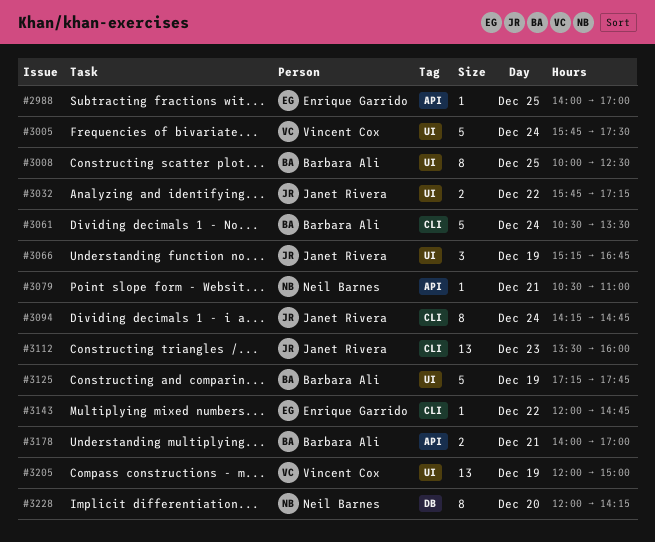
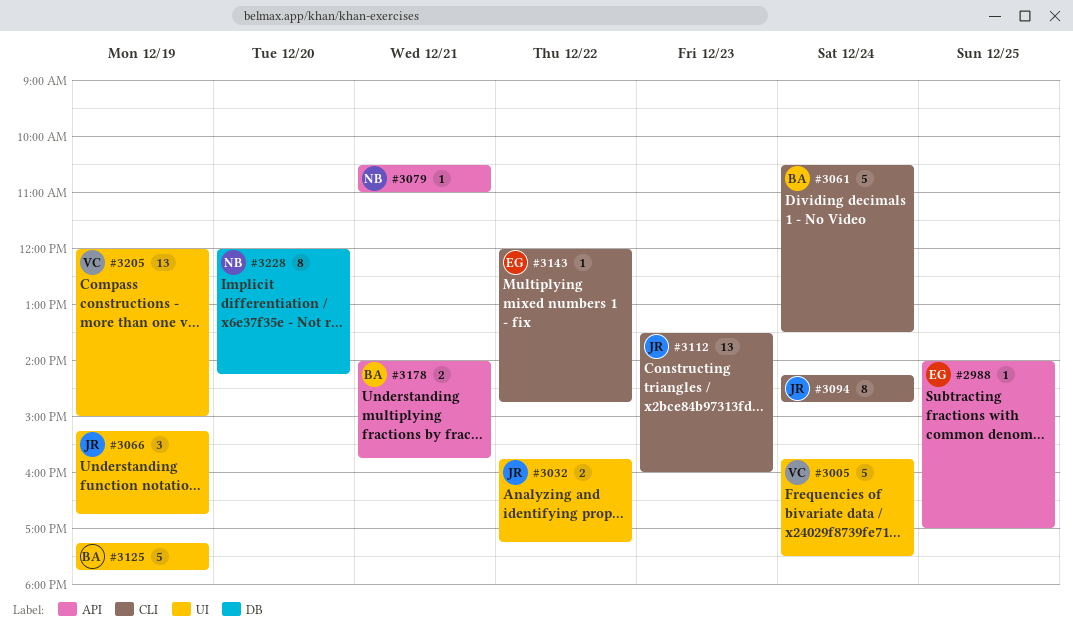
#3008: present -> none
#3178, ends: 17:00 -> 15:45

